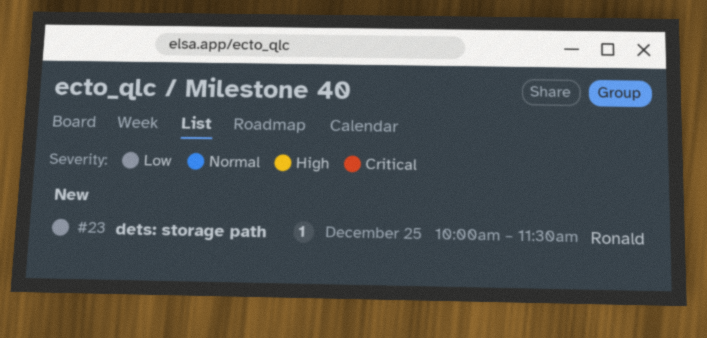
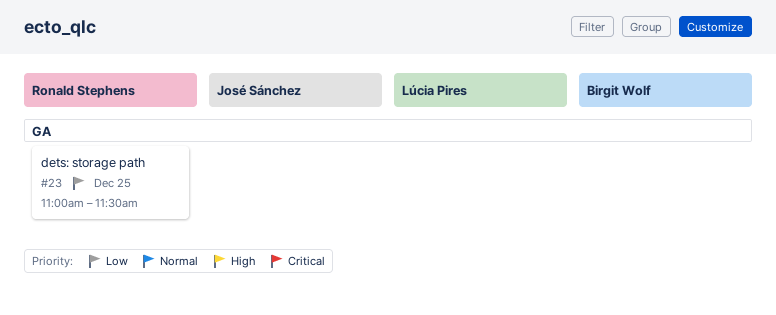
#23, begins: 10:00 -> 11:00

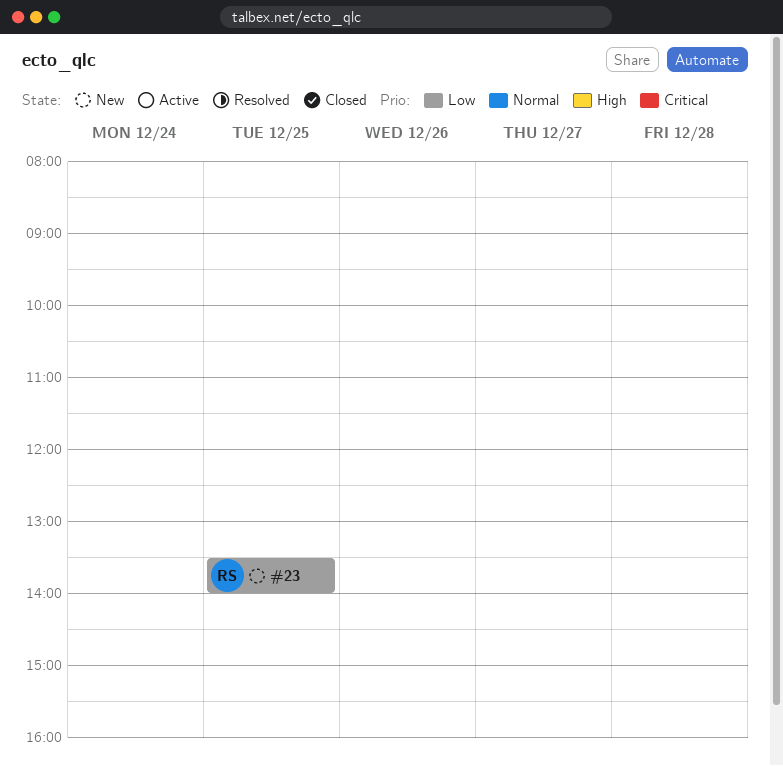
#23, begins: 11:00 -> 13:30
#23, ends: 11:30 -> 14:00

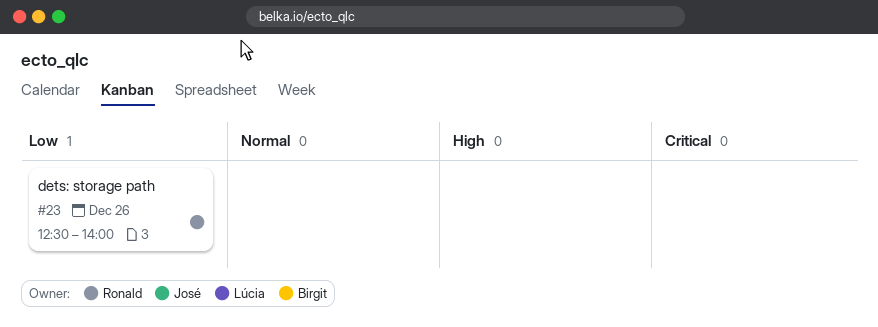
#23, day: Dec 25 -> Dec 26
#23, begins: 13:30 -> 12:30

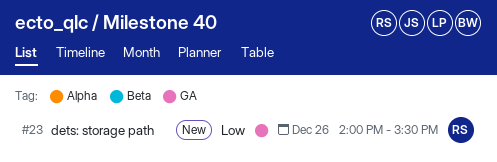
#23, begins: 12:30 -> 14:00
#23, ends: 14:00 -> 15:30

